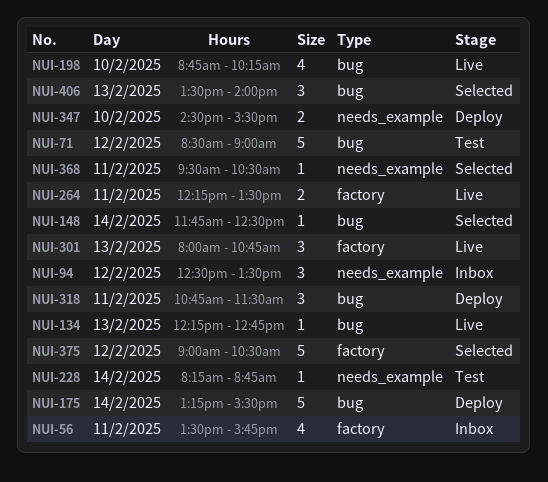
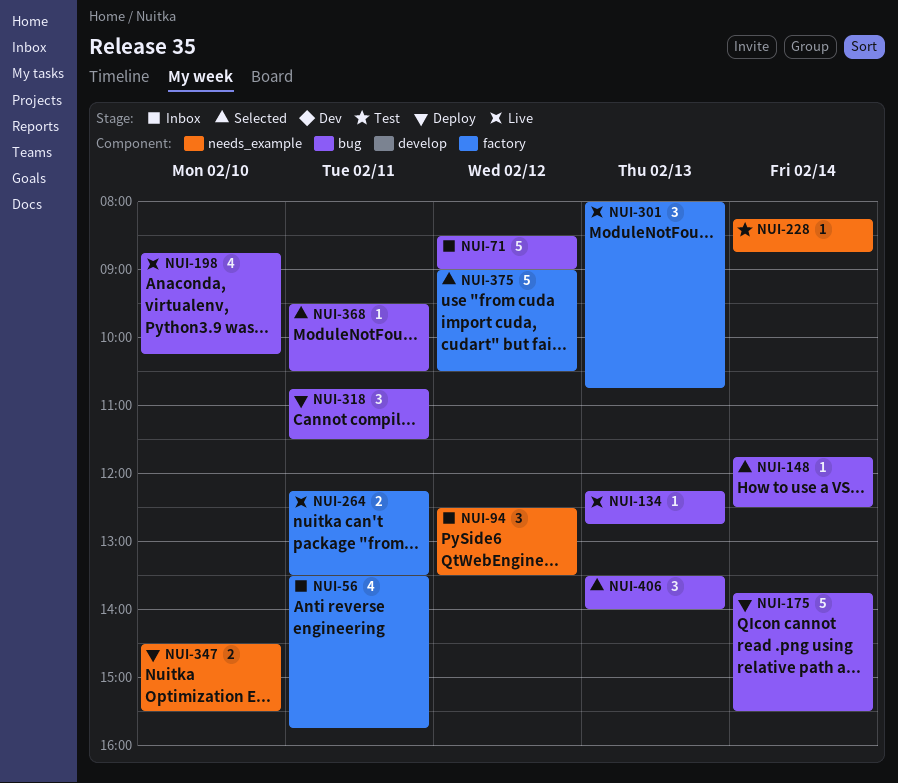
NUI-71, status: Test -> Inbox
NUI-175, begins: 13:15 -> 13:45
NUI-368, label: needs_example -> bug

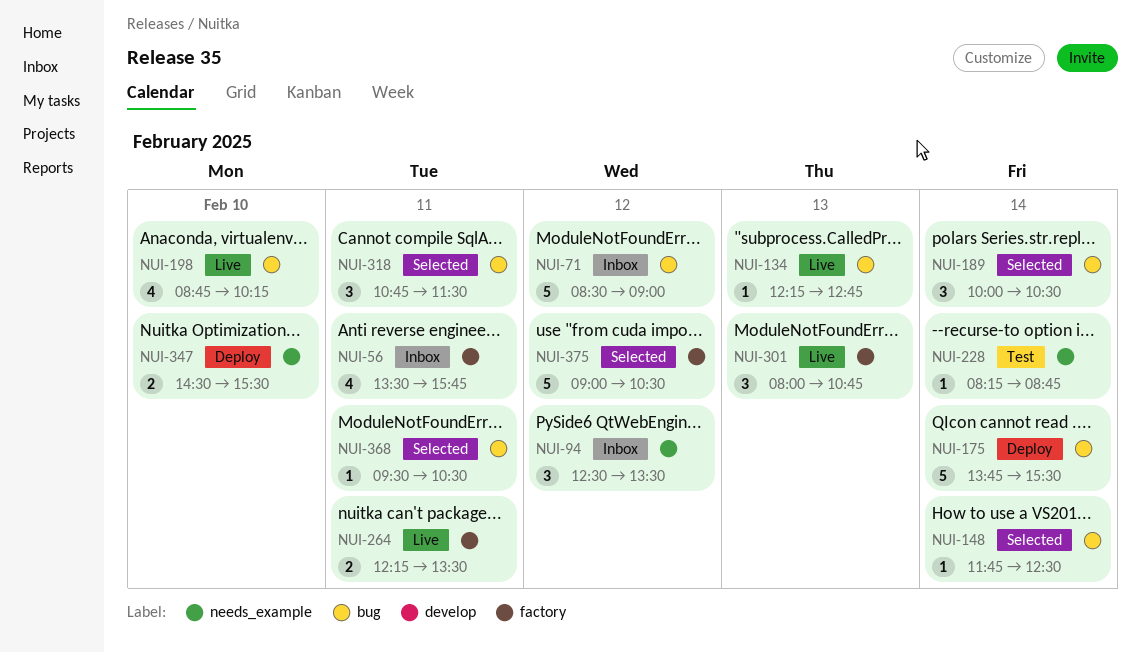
NUI-189: none -> present
NUI-318, status: Deploy -> Selected
NUI-406: present -> none

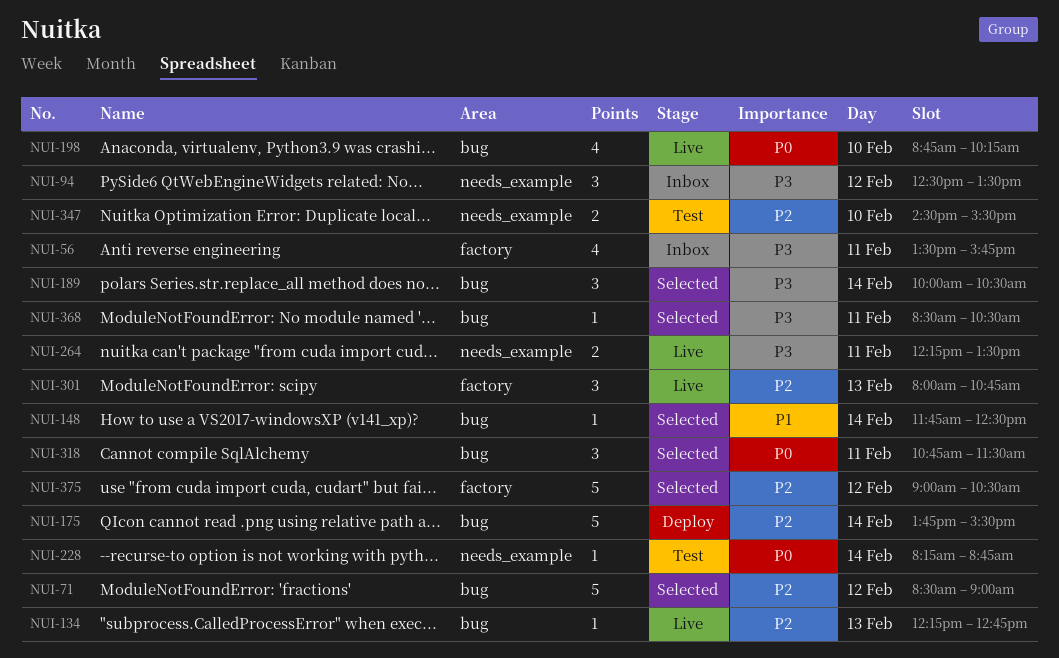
NUI-71, status: Inbox -> Selected
NUI-264, label: factory -> needs_example
NUI-347, status: Deploy -> Test
NUI-368, begins: 09:30 -> 08:30

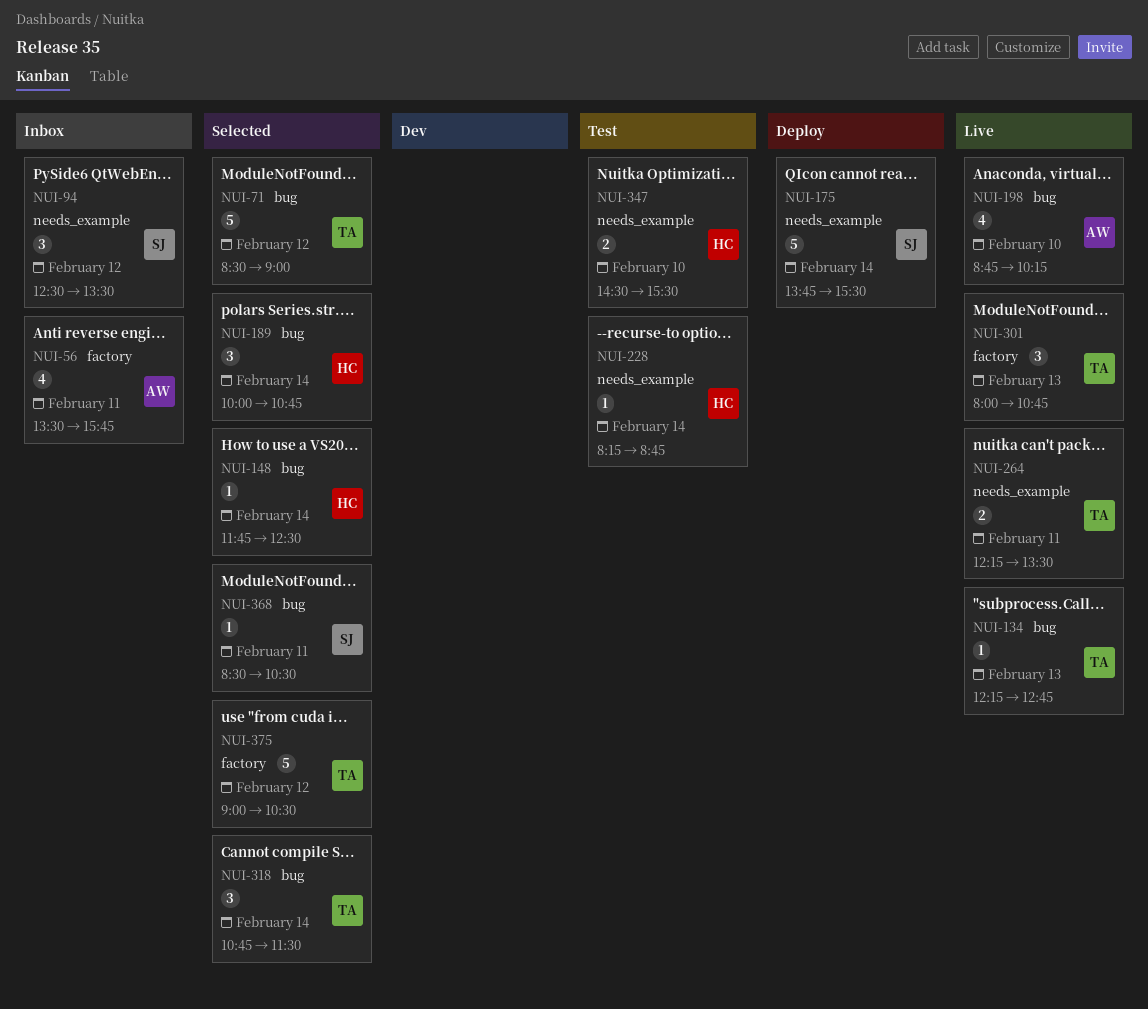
NUI-175, label: bug -> needs_example
NUI-189, ends: 10:30 -> 10:45
NUI-318, day: Feb 11 -> Feb 14

